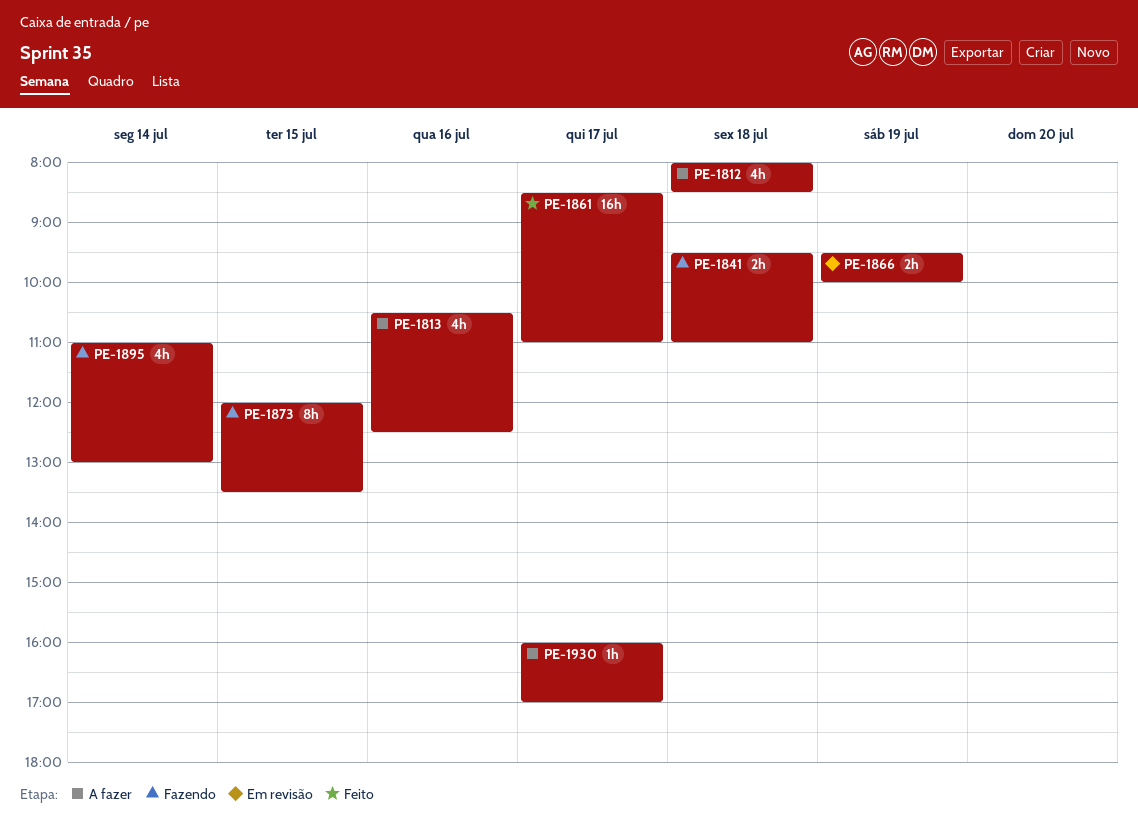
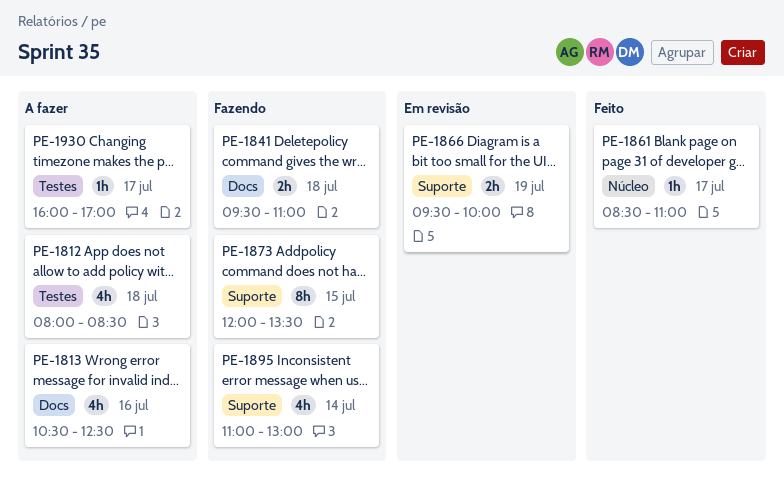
PE-1861, estimate: 16h -> 1h

